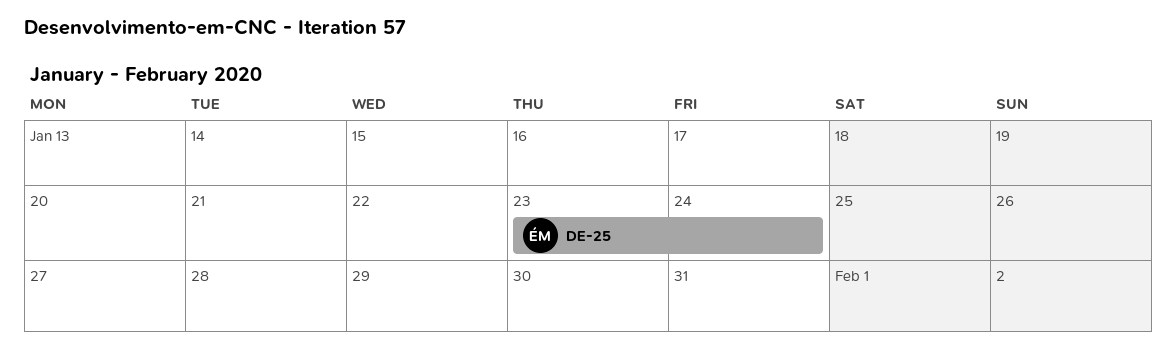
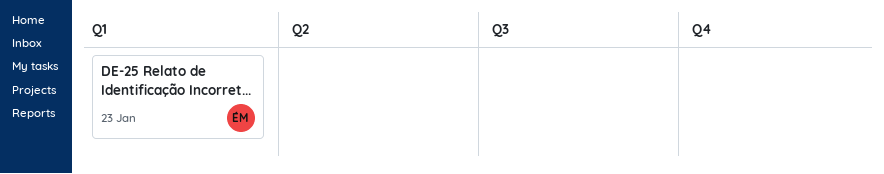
DE-25, due: Jan 24 -> Jan 23

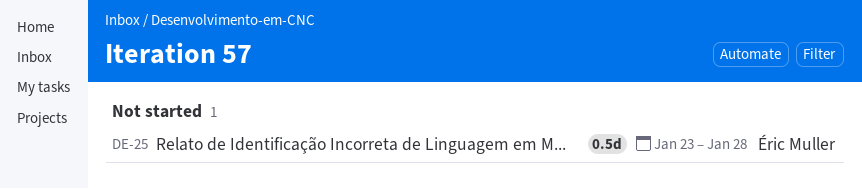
DE-25, due: Jan 23 -> Jan 28

